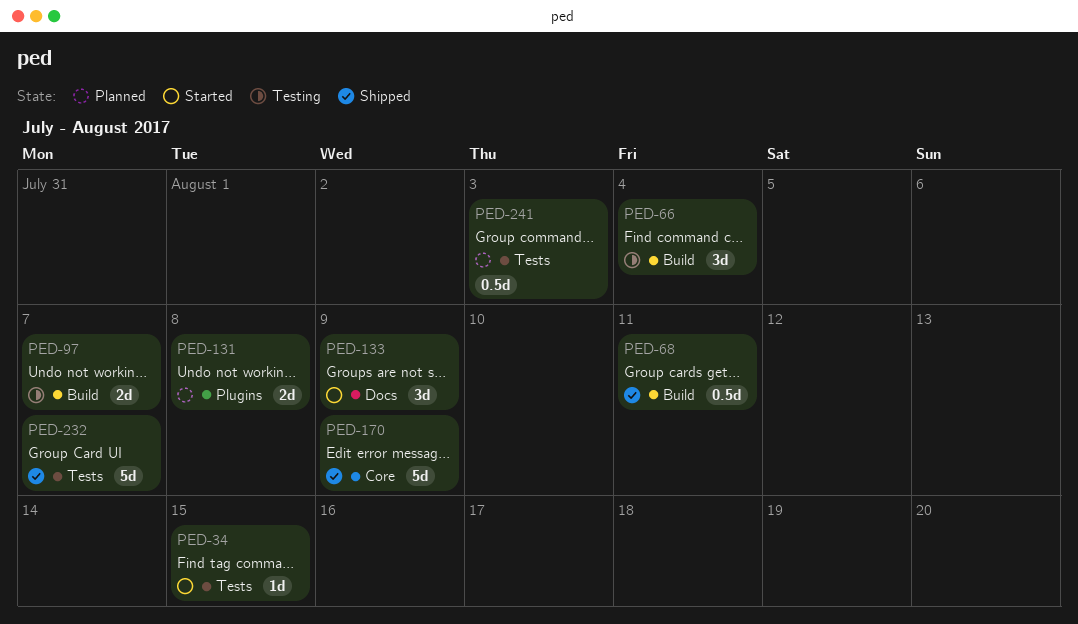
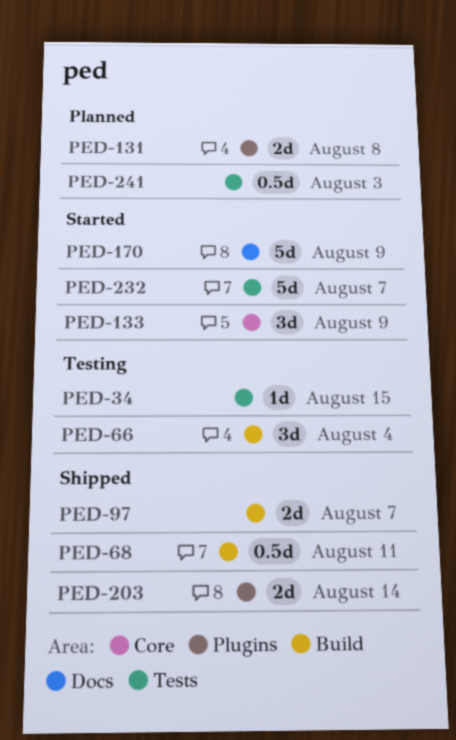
PED-34, status: Started -> Testing
PED-97, status: Testing -> Shipped
PED-133, label: Docs -> Core
PED-170, status: Shipped -> Started
PED-170, label: Core -> Docs
PED-203: none -> present
PED-232, status: Shipped -> Started

